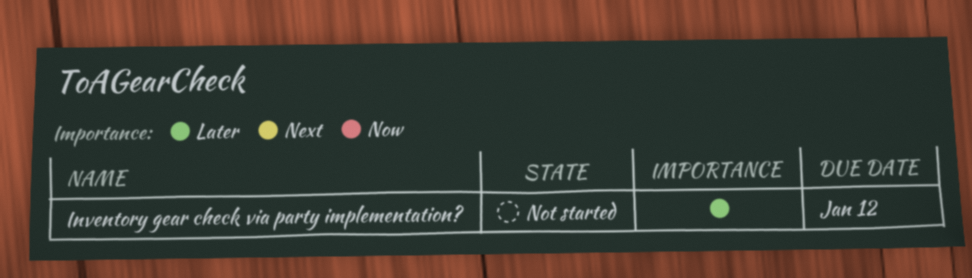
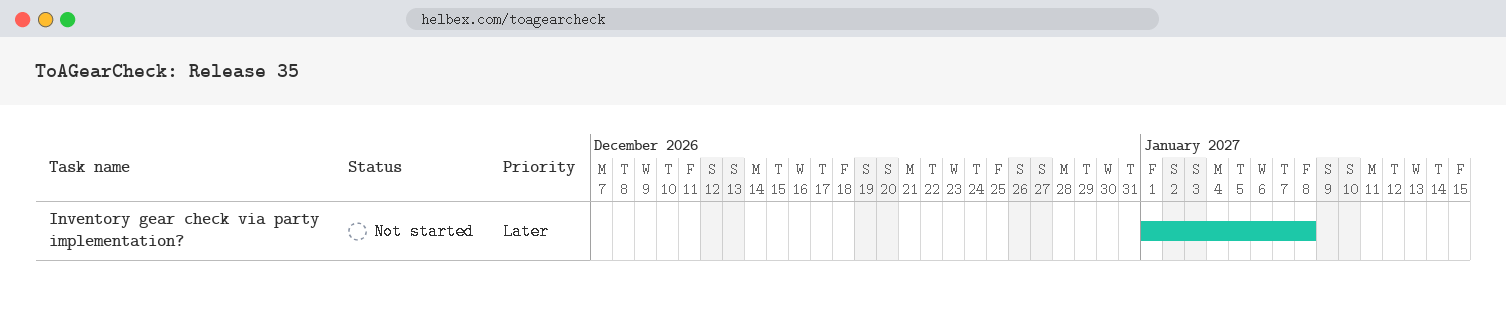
Inventory gear check via party implementation?, due: Jan 12 -> Jan 8

